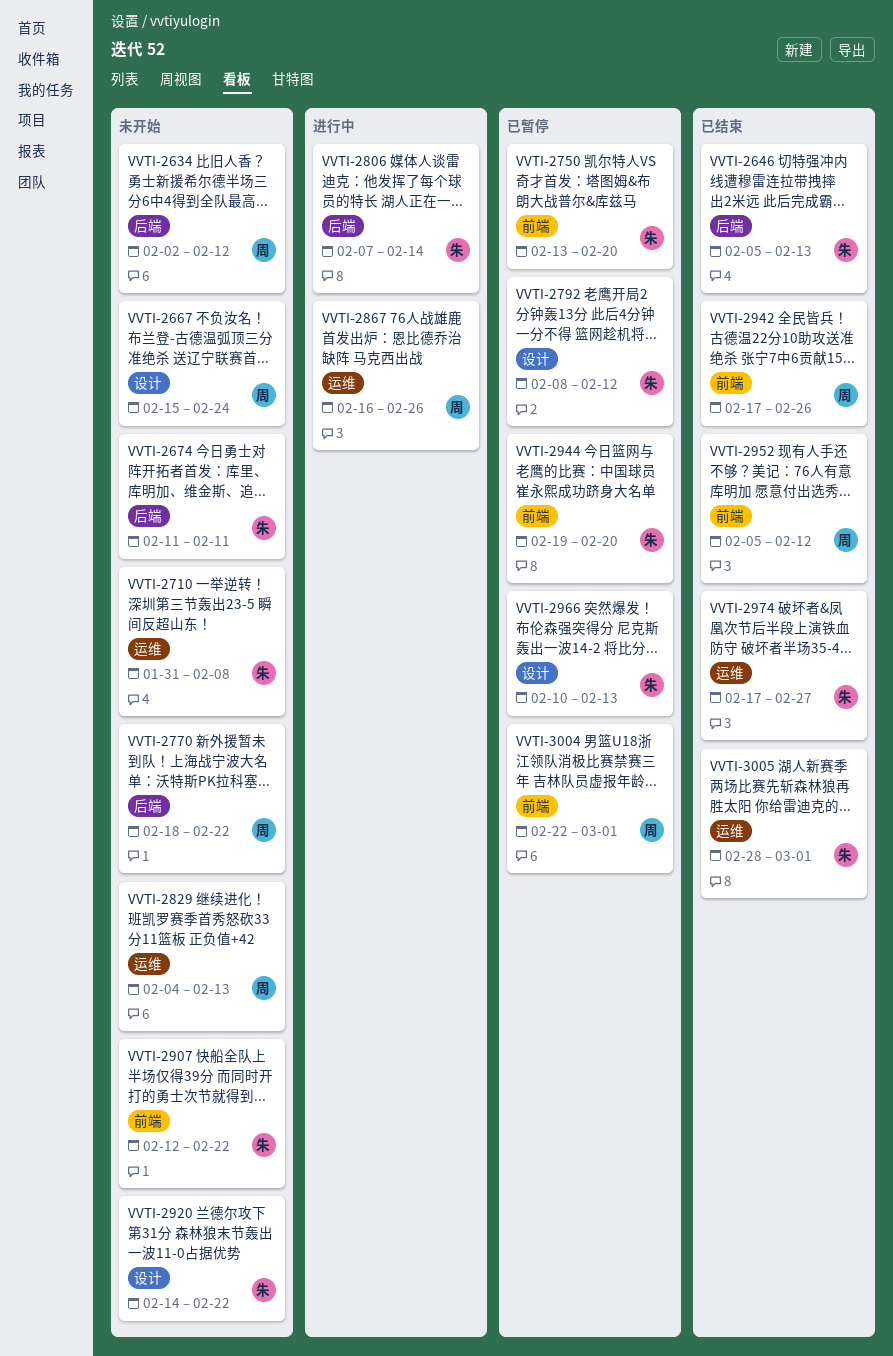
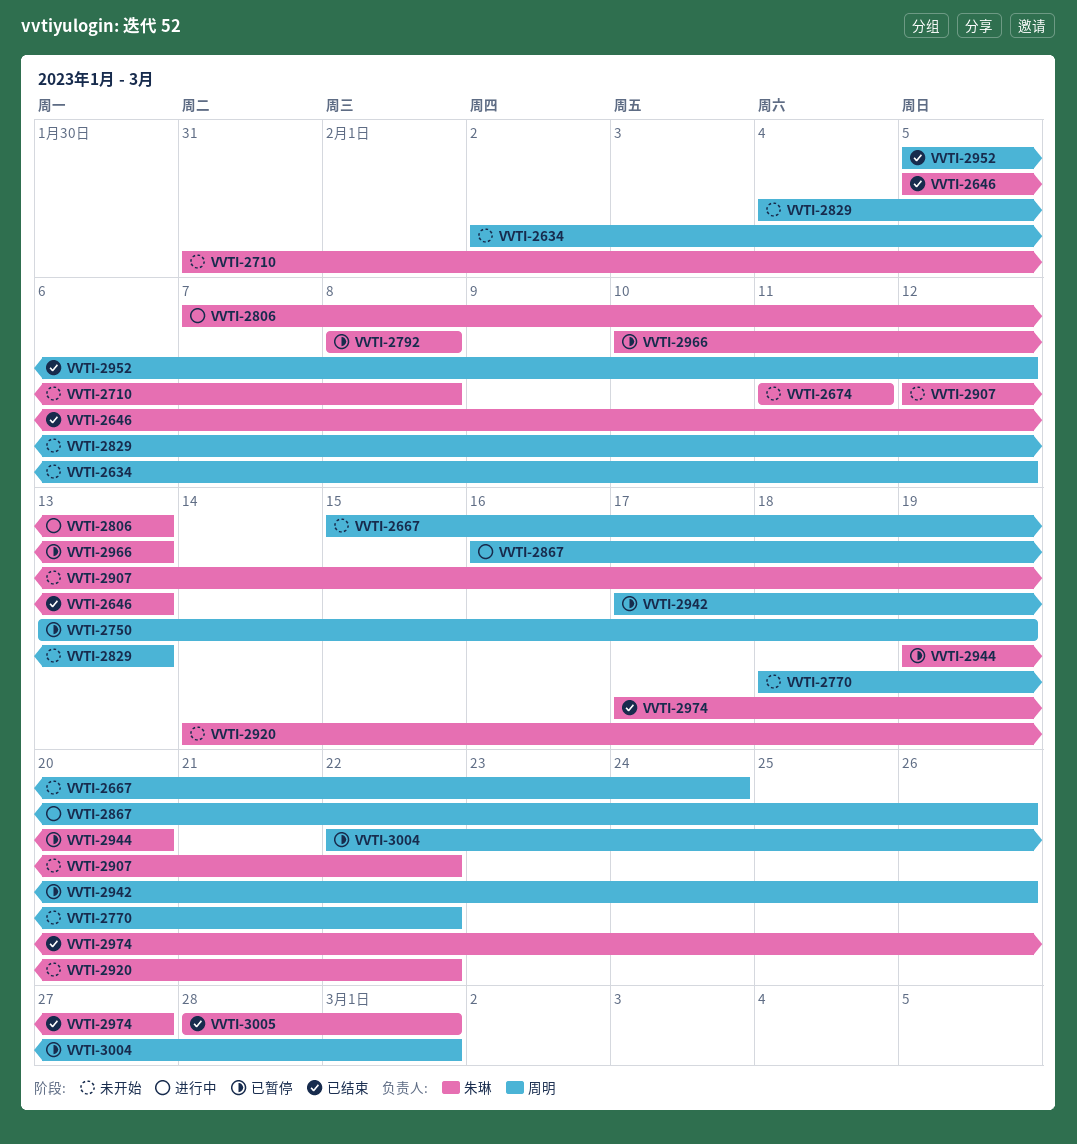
VVTI-2750, owner: 朱琳 -> 周明
VVTI-2750, due: Feb 20 -> Feb 19
VVTI-2792, due: Feb 12 -> Feb 8
VVTI-2806, due: Feb 14 -> Feb 13
VVTI-2942, status: 已结束 -> 已暂停

